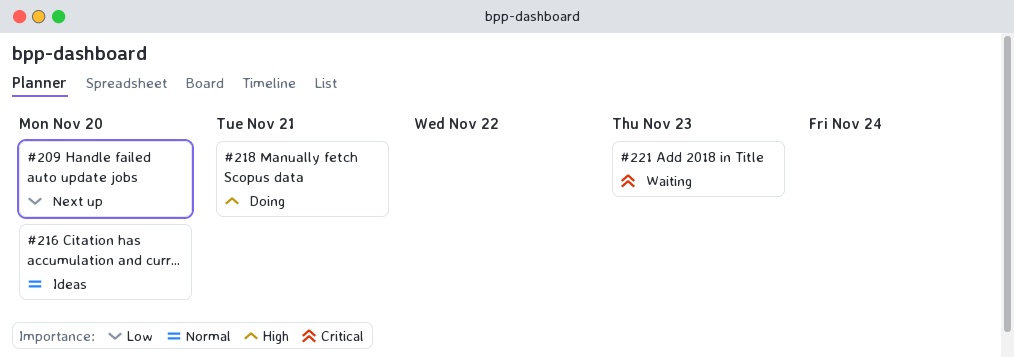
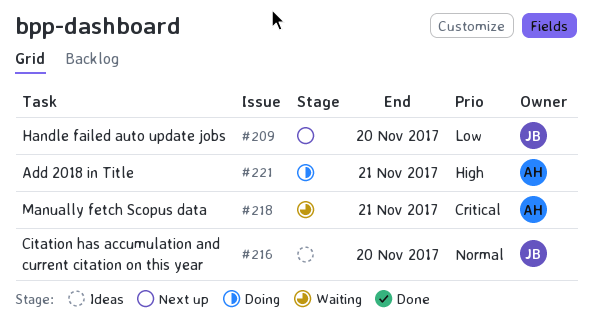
#218, status: Doing -> Waiting
#218, priority: High -> Critical
#221, status: Waiting -> Doing
#221, priority: Critical -> High
#221, due: Nov 23 -> Nov 21

